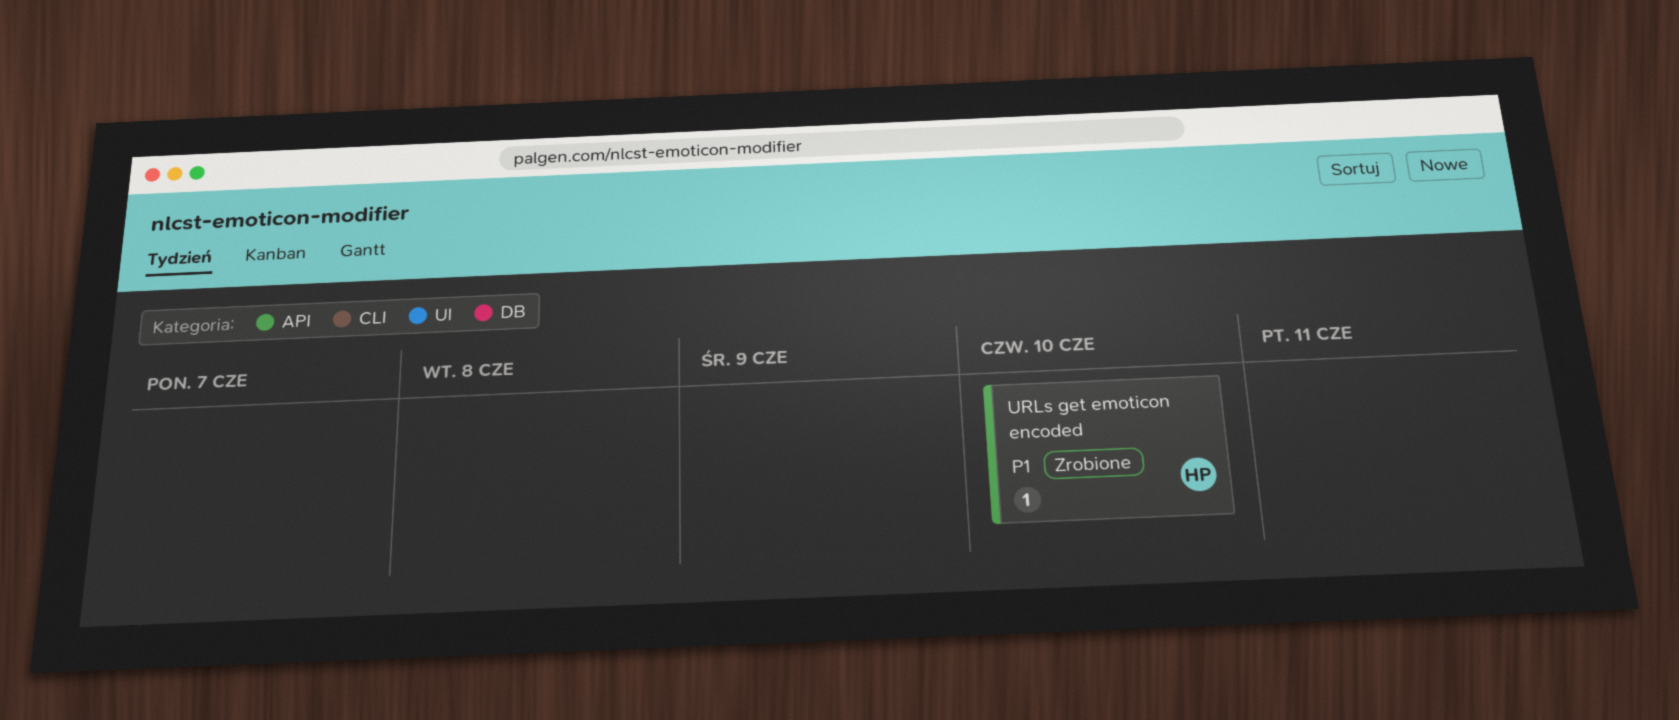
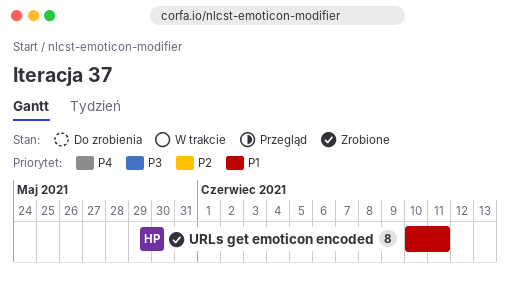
URLs get emoticon encoded, estimate: 1 -> 8
URLs get emoticon encoded, due: Jun 10 -> Jun 11

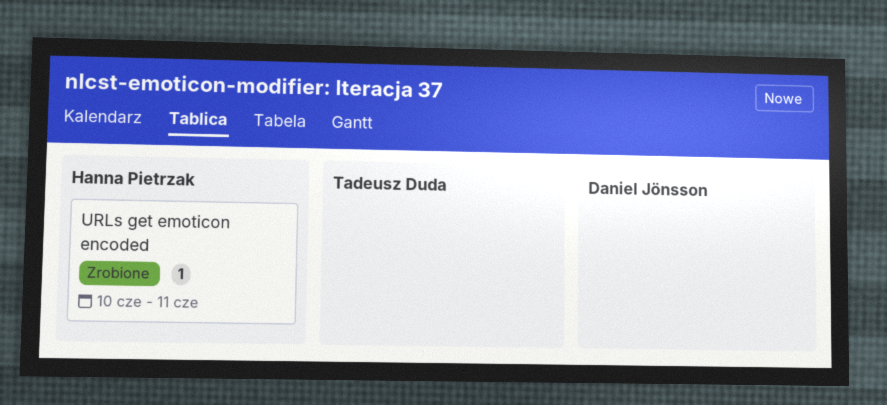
URLs get emoticon encoded, estimate: 8 -> 1

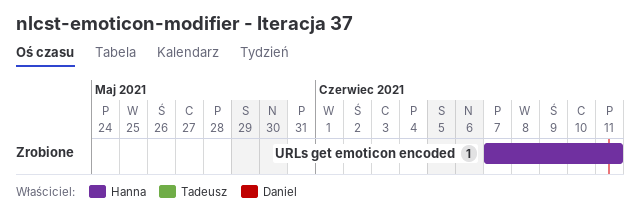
URLs get emoticon encoded, start: Jun 10 -> Jun 7

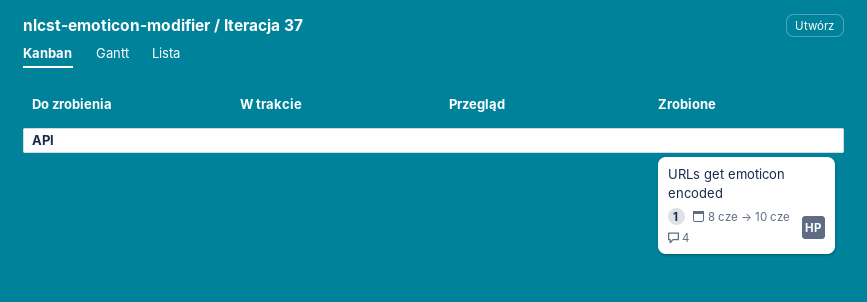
URLs get emoticon encoded, start: Jun 7 -> Jun 8
URLs get emoticon encoded, due: Jun 11 -> Jun 10

